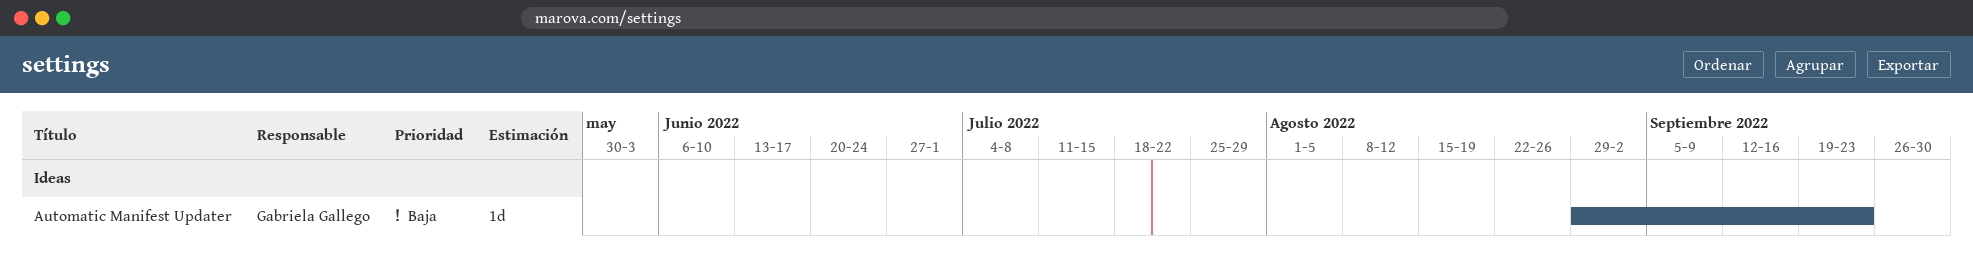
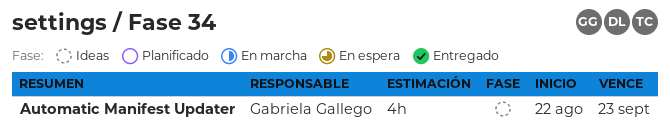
Automatic Manifest Updater, estimate: 1d -> 4h
Automatic Manifest Updater, start: Aug 29 -> Aug 22

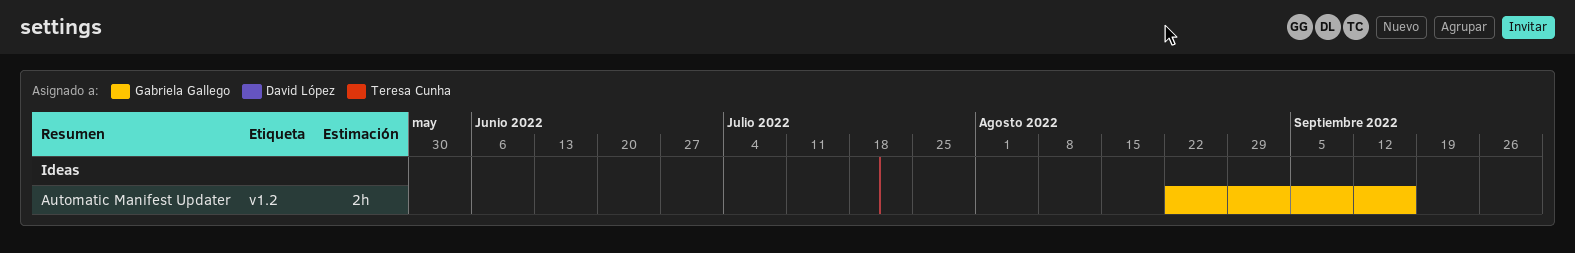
Automatic Manifest Updater, estimate: 4h -> 2h
Automatic Manifest Updater, due: Sep 23 -> Sep 16

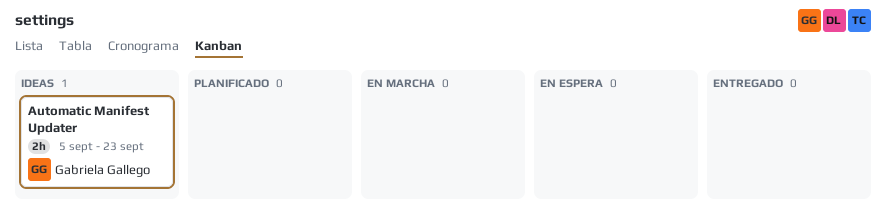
Automatic Manifest Updater, start: Aug 22 -> Sep 5
Automatic Manifest Updater, due: Sep 16 -> Sep 23

